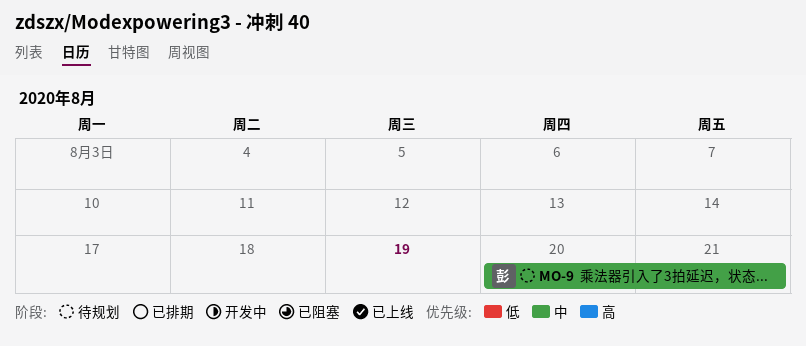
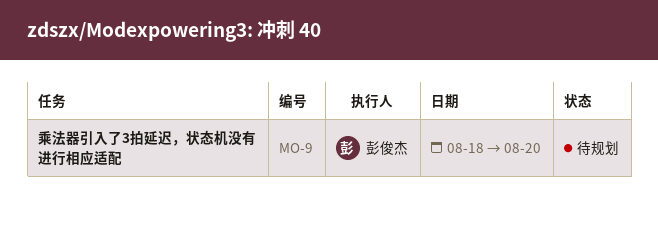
MO-9, start: Aug 20 -> Aug 18
MO-9, due: Aug 21 -> Aug 20

